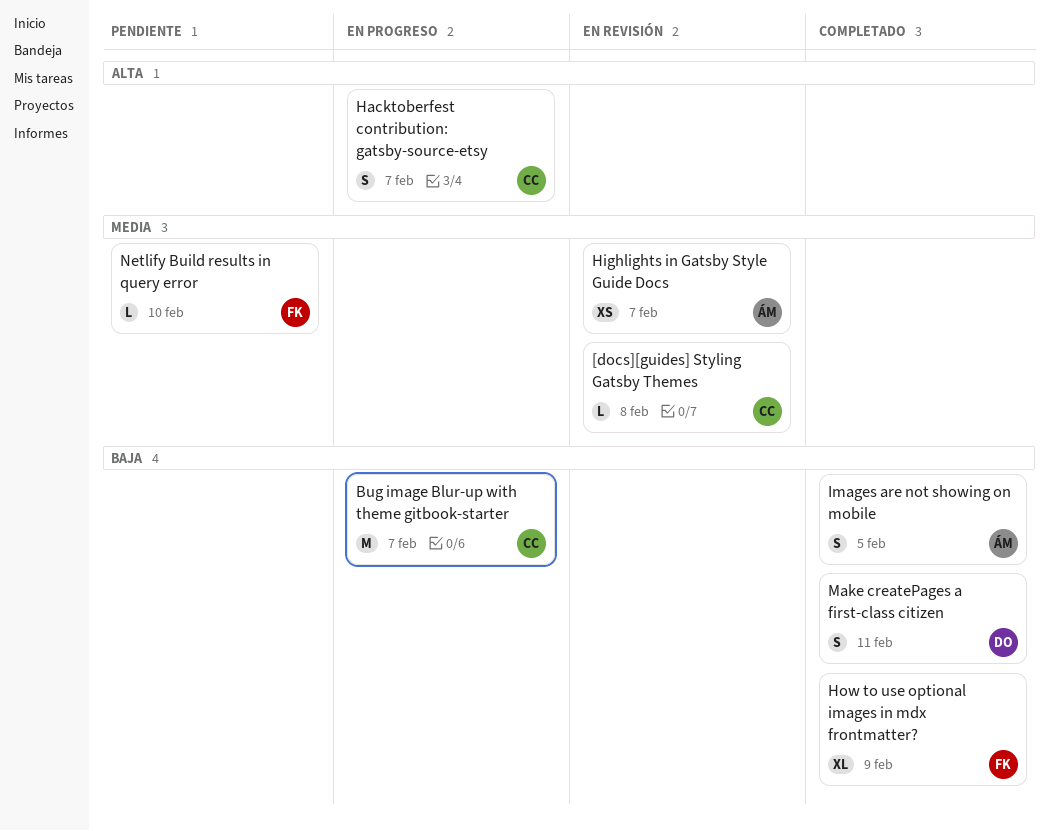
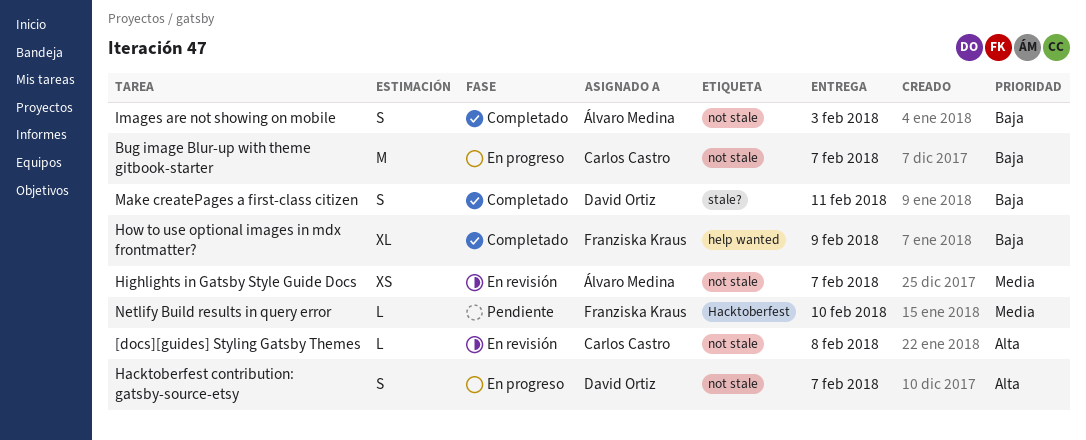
[docs][guides] Styling Gatsby Themes, priority: Media -> Alta
Hacktoberfest contribution: gatsby-source-etsy, owner: Carlos Castro -> David Ortiz
Images are not showing on mobile, due: Feb 5 -> Feb 3

